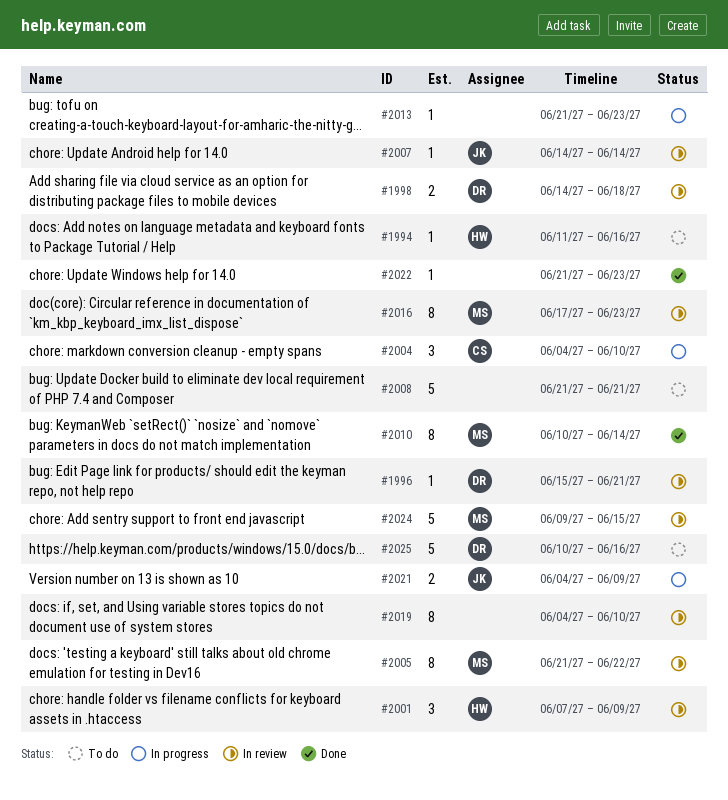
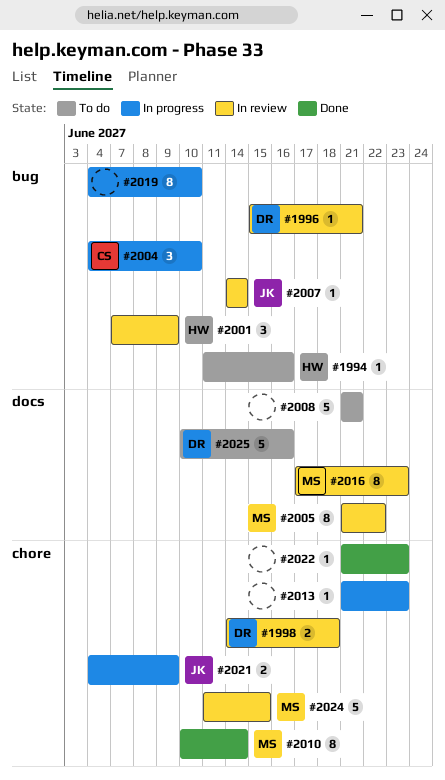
#2019, status: In review -> In progress
#2024, start: Jun 9 -> Jun 11

